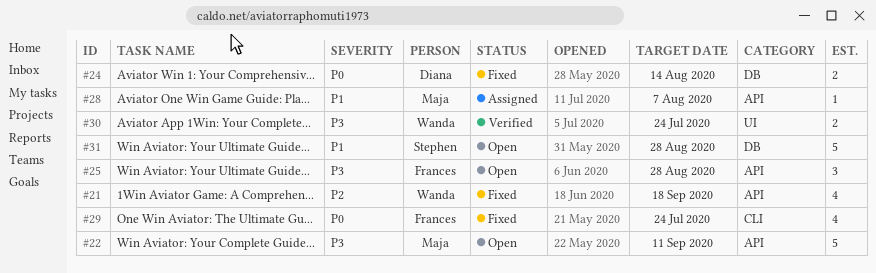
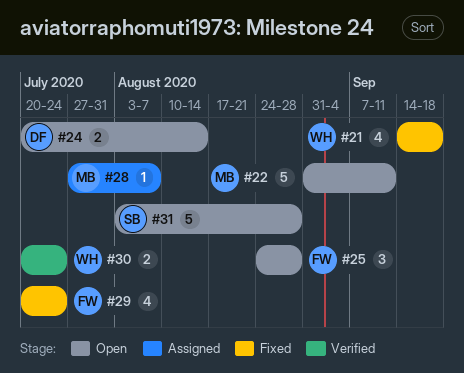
#24, status: Fixed -> Open

